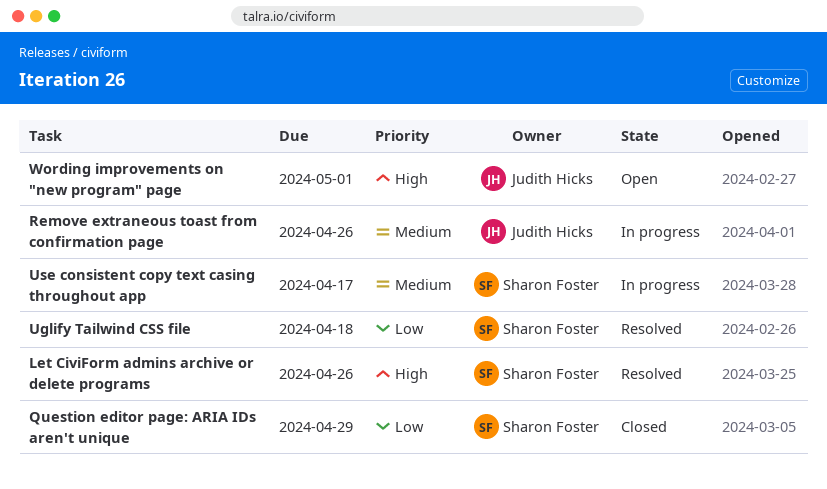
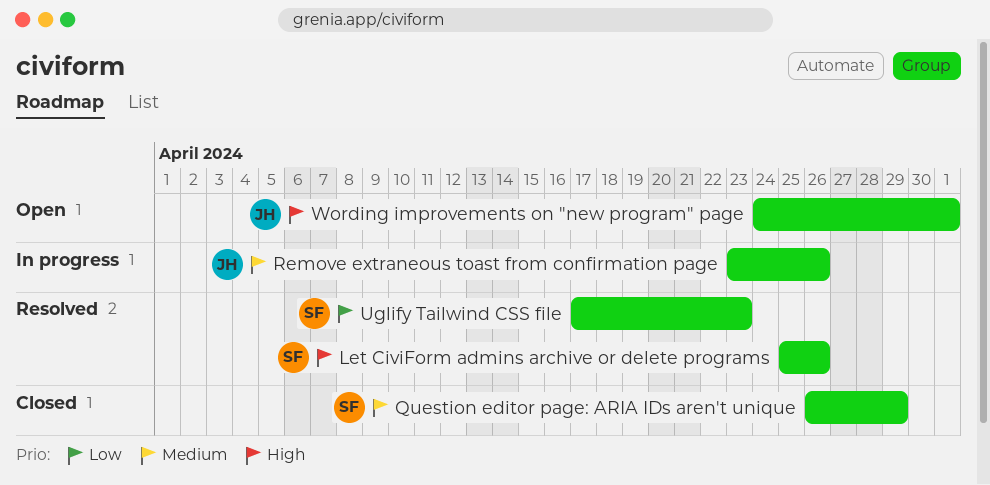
Question editor page: ARIA IDs aren't unique, priority: Low -> Medium
Uglify Tailwind CSS file, due: Apr 18 -> Apr 23
Use consistent copy text casing throughout app: present -> none

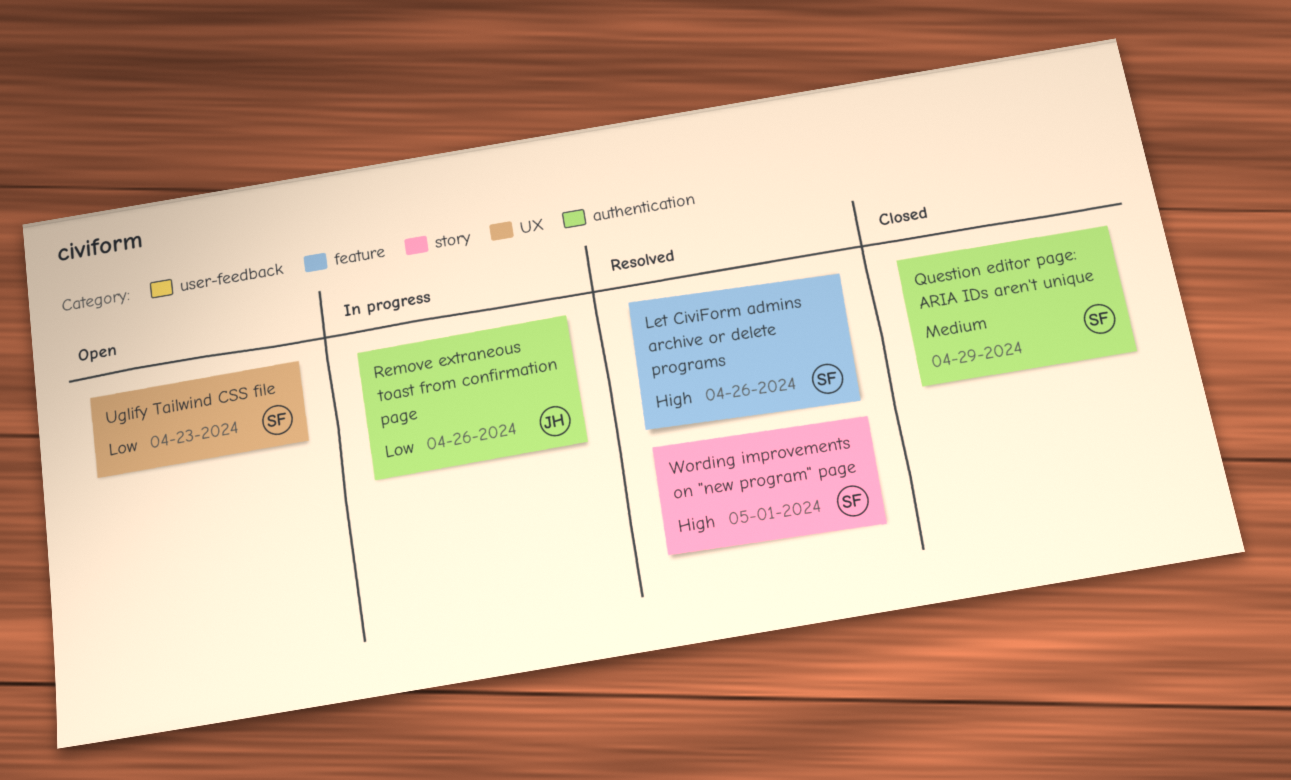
Remove extraneous toast from confirmation page, priority: Medium -> Low
Uglify Tailwind CSS file, status: Resolved -> Open
Wording improvements on "new program" page, status: Open -> Resolved
Wording improvements on "new program" page, owner: JH -> SF

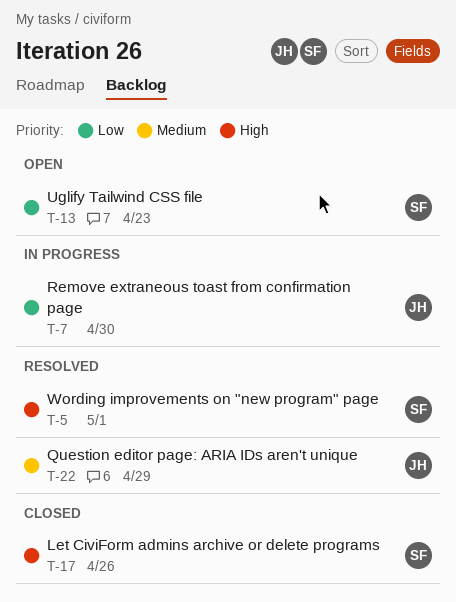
Let CiviForm admins archive or delete programs, status: Resolved -> Closed
Question editor page: ARIA IDs aren't unique, status: Closed -> Resolved
Question editor page: ARIA IDs aren't unique, owner: SF -> JH
Remove extraneous toast from confirmation page, due: Apr 26 -> Apr 30

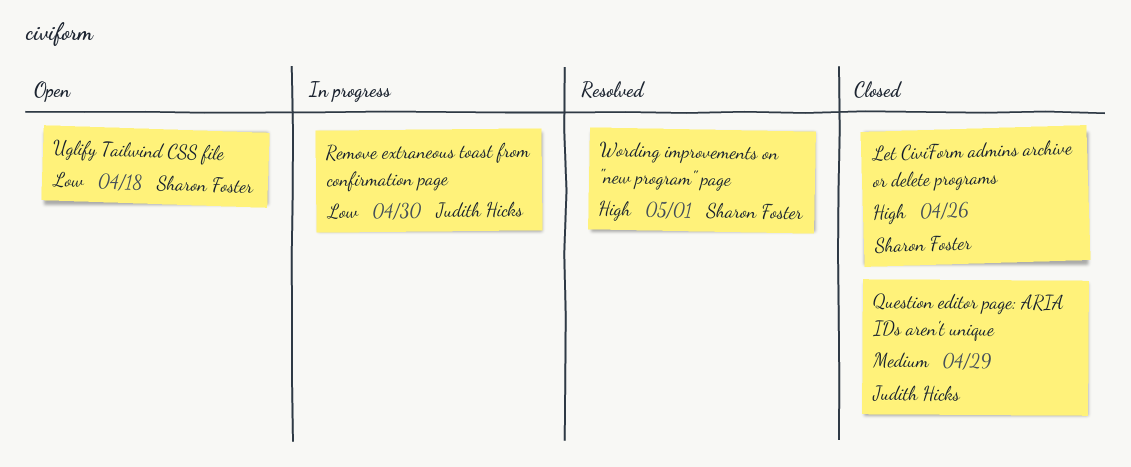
Question editor page: ARIA IDs aren't unique, status: Resolved -> Closed
Uglify Tailwind CSS file, due: Apr 23 -> Apr 18

